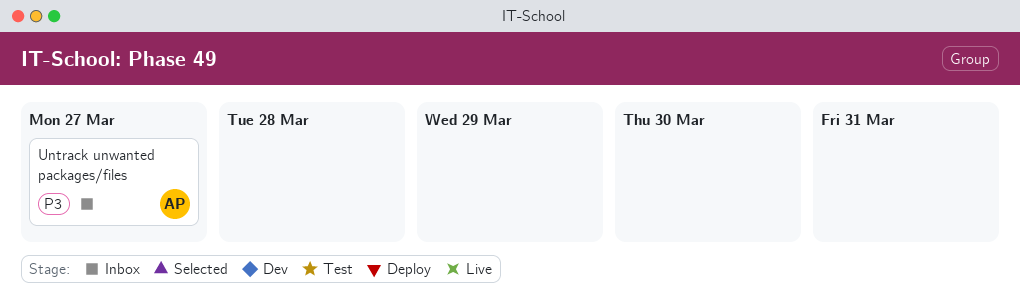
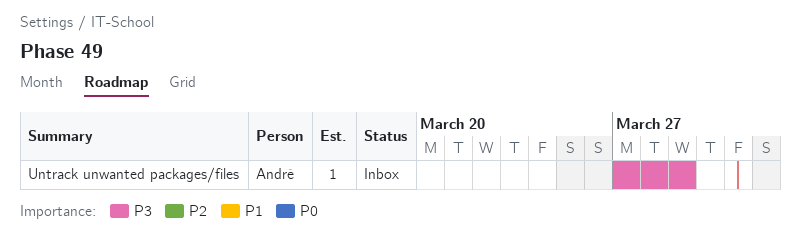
Untrack unwanted packages/files, due: Mar 27 -> Mar 29

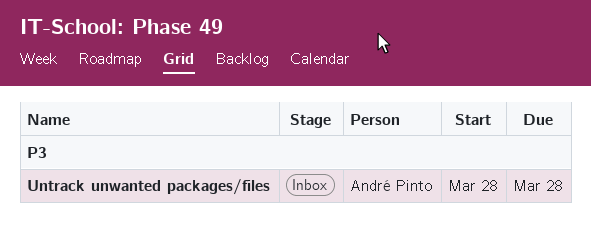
Untrack unwanted packages/files, start: Mar 27 -> Mar 28
Untrack unwanted packages/files, due: Mar 29 -> Mar 28

